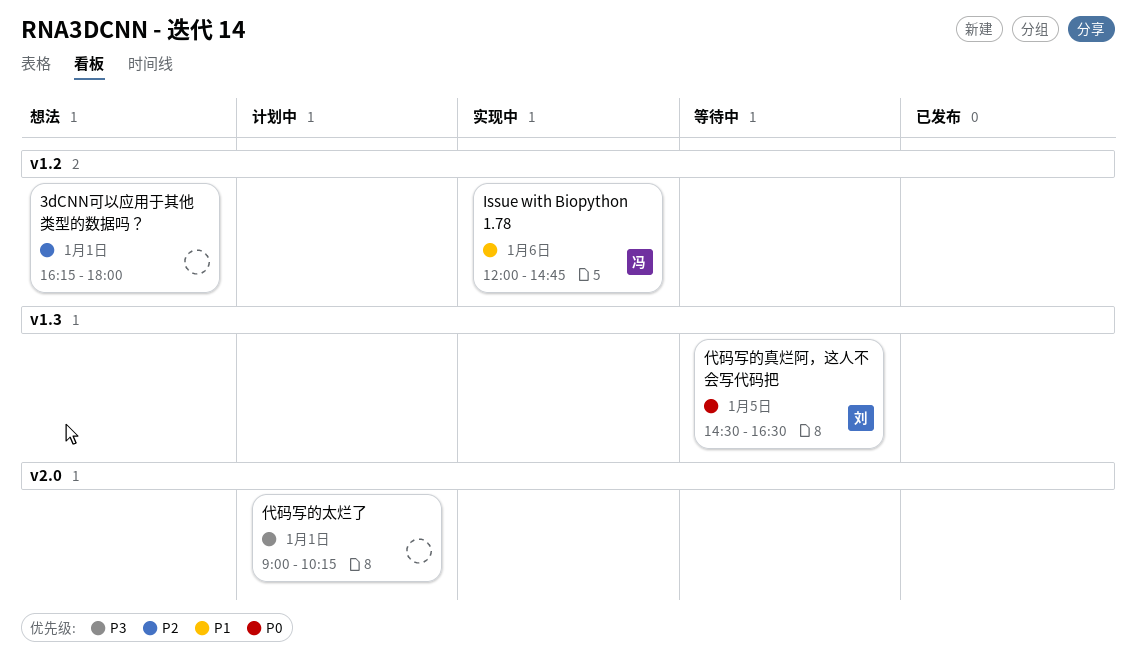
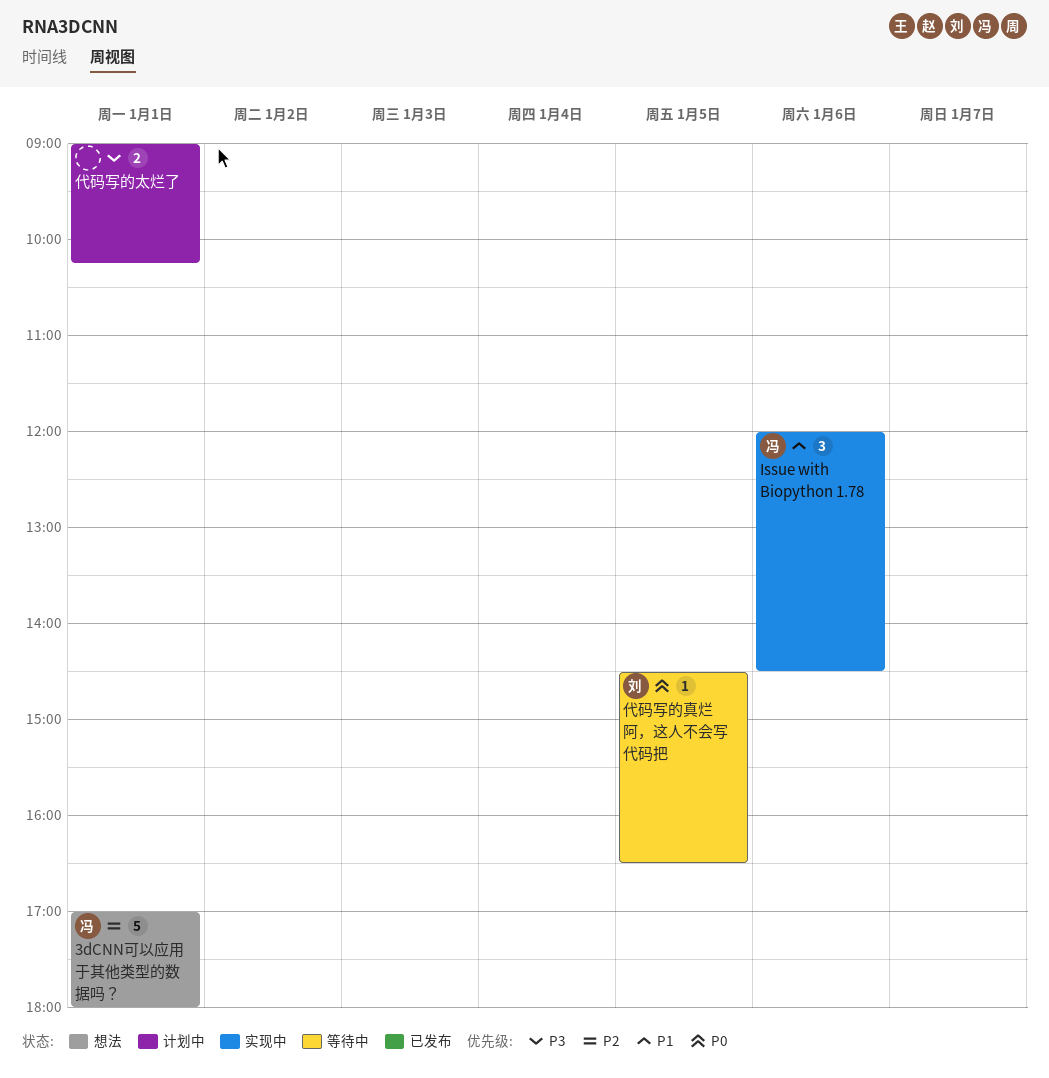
3dCNN可以应用于其他类型的数据吗？, owner: none -> 冯
3dCNN可以应用于其他类型的数据吗？, begins: 16:15 -> 17:00
Issue with Biopython 1.78, ends: 14:45 -> 14:30

